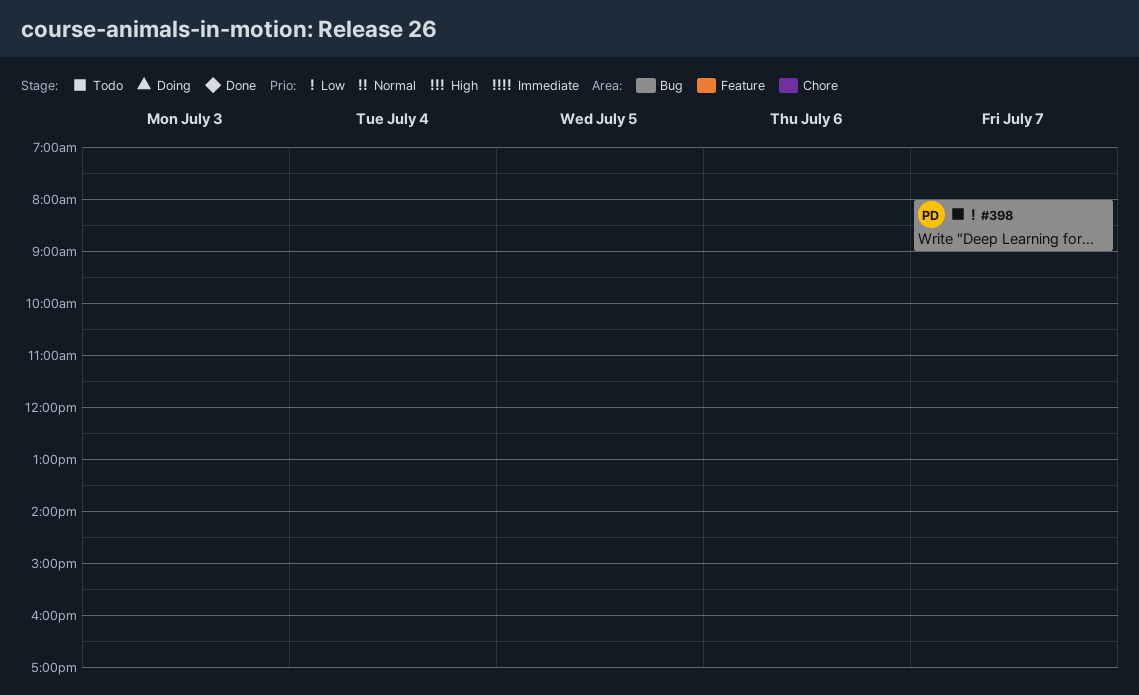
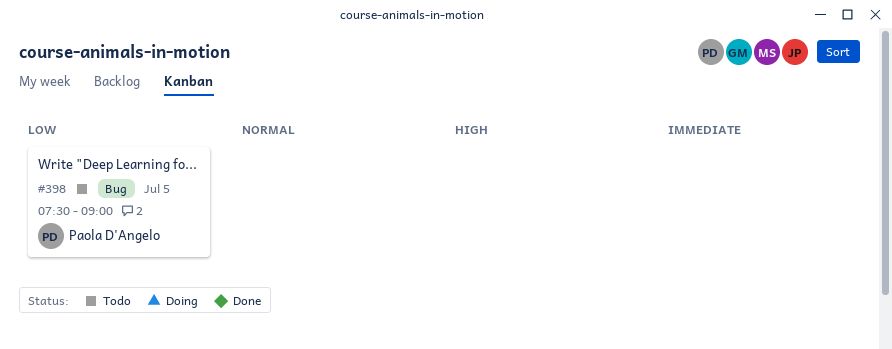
#398, day: Jul 7 -> Jul 5
#398, begins: 08:00 -> 07:30

